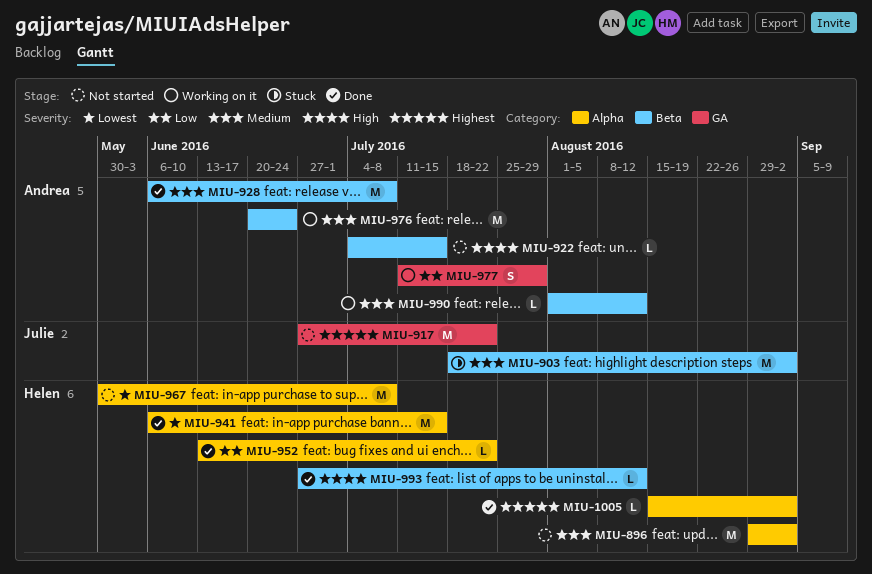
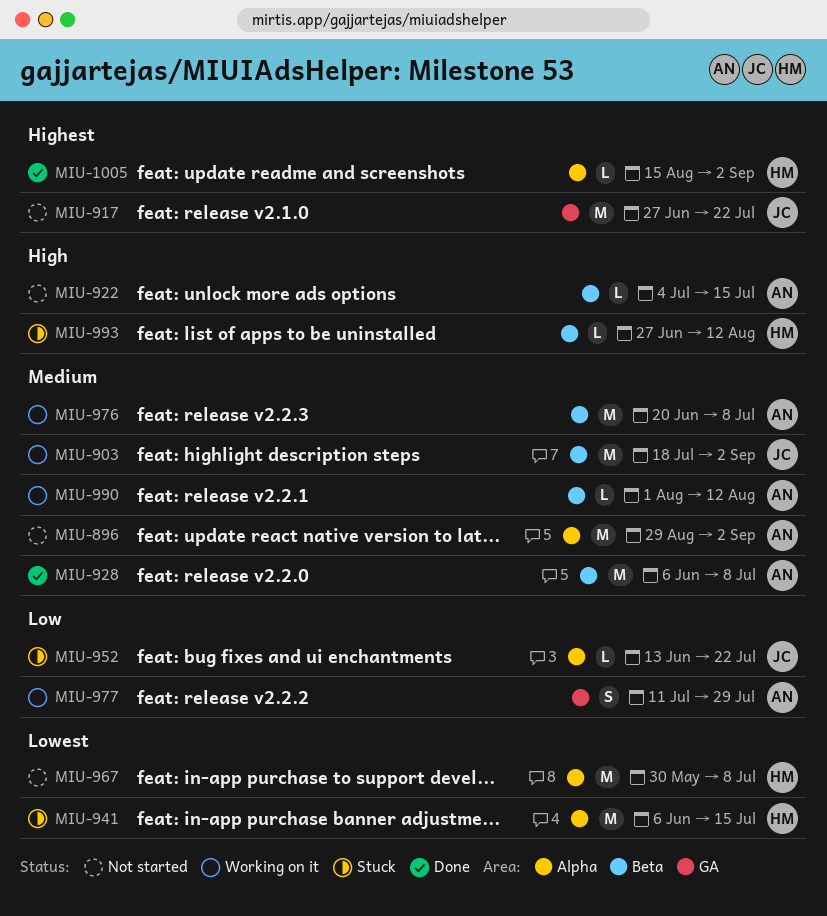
MIU-896, owner: Helen -> Andrea
MIU-903, status: Stuck -> Working on it
MIU-941, status: Done -> Stuck
MIU-952, status: Done -> Stuck
MIU-952, owner: Helen -> Julie
MIU-976, due: Jun 24 -> Jul 8
MIU-993, status: Done -> Stuck

